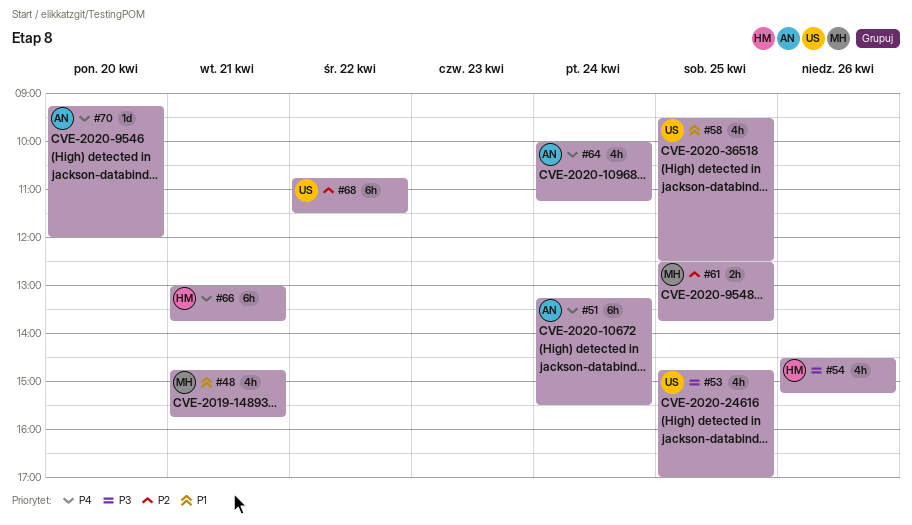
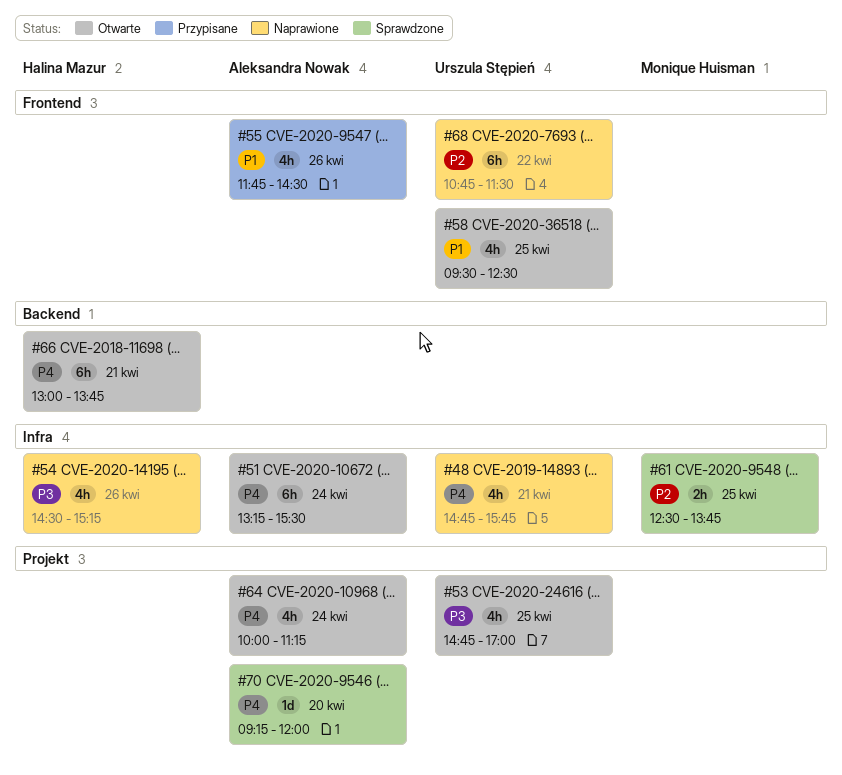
#48, owner: Monique Huisman -> Urszula Stępień
#48, priority: P1 -> P4
#55: none -> present

